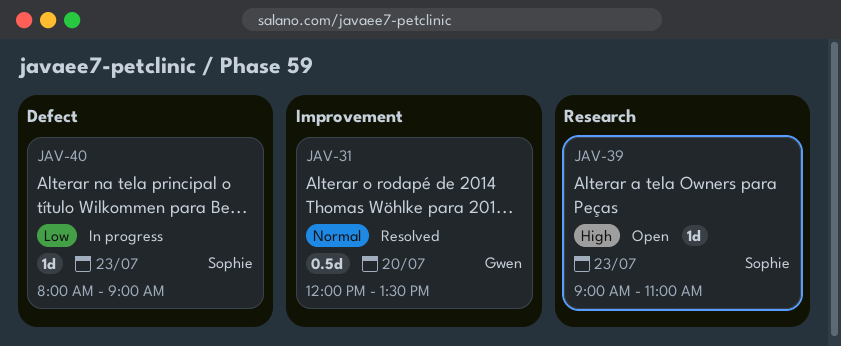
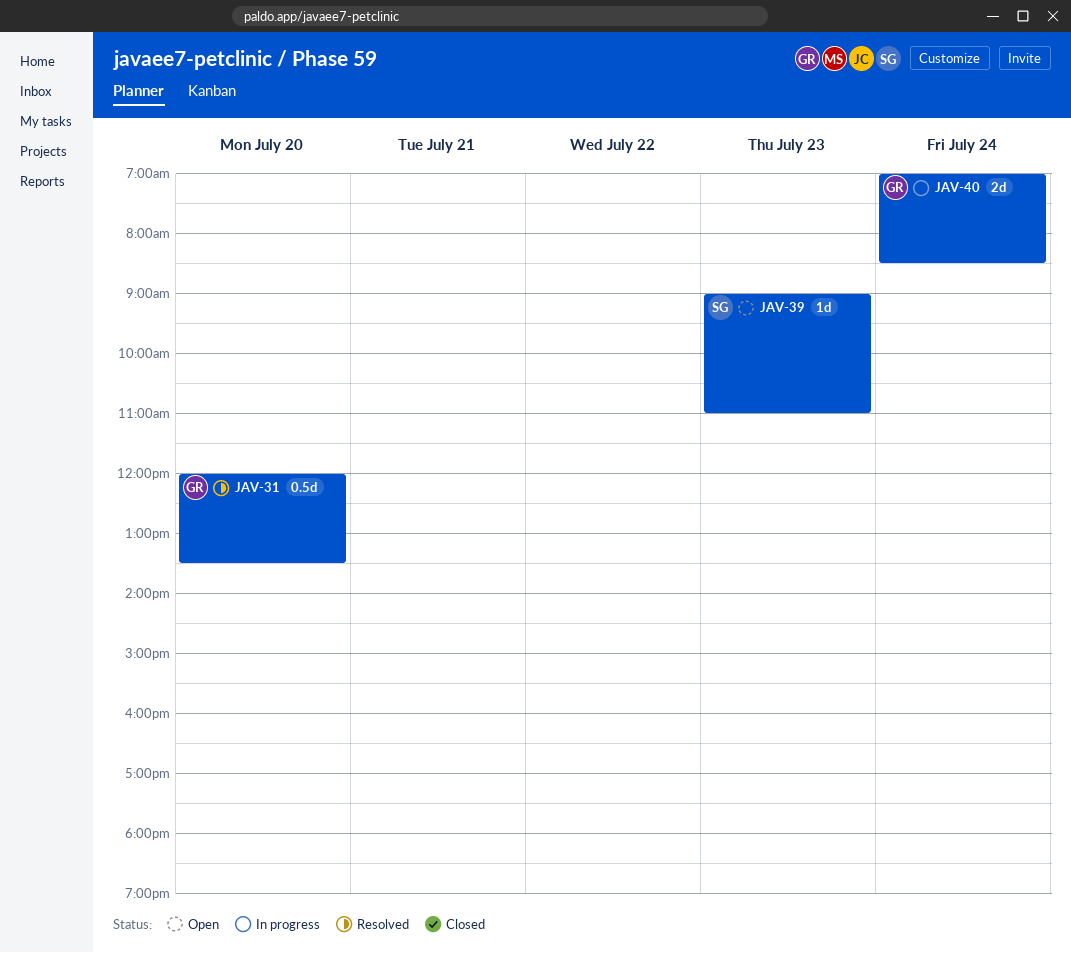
JAV-40, owner: Sophie -> Gwen
JAV-40, estimate: 1d -> 2d
JAV-40, day: Jul 23 -> Jul 24
JAV-40, begins: 08:00 -> 07:00
JAV-40, ends: 09:00 -> 08:30

